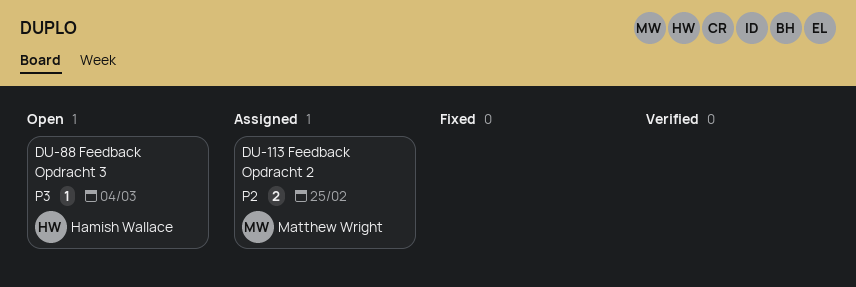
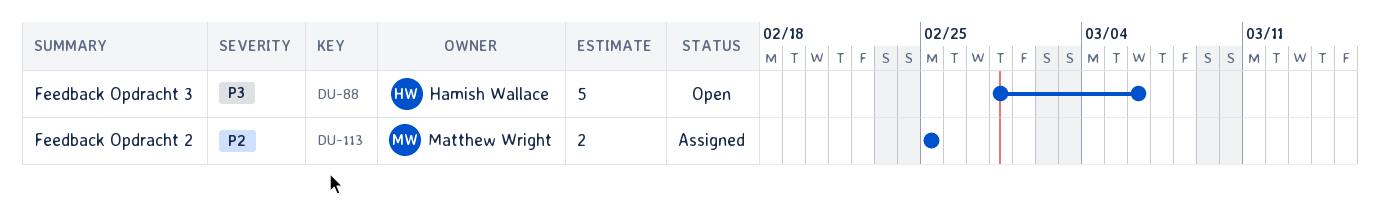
DU-88, estimate: 1 -> 5
DU-88, due: Mar 4 -> Mar 6

